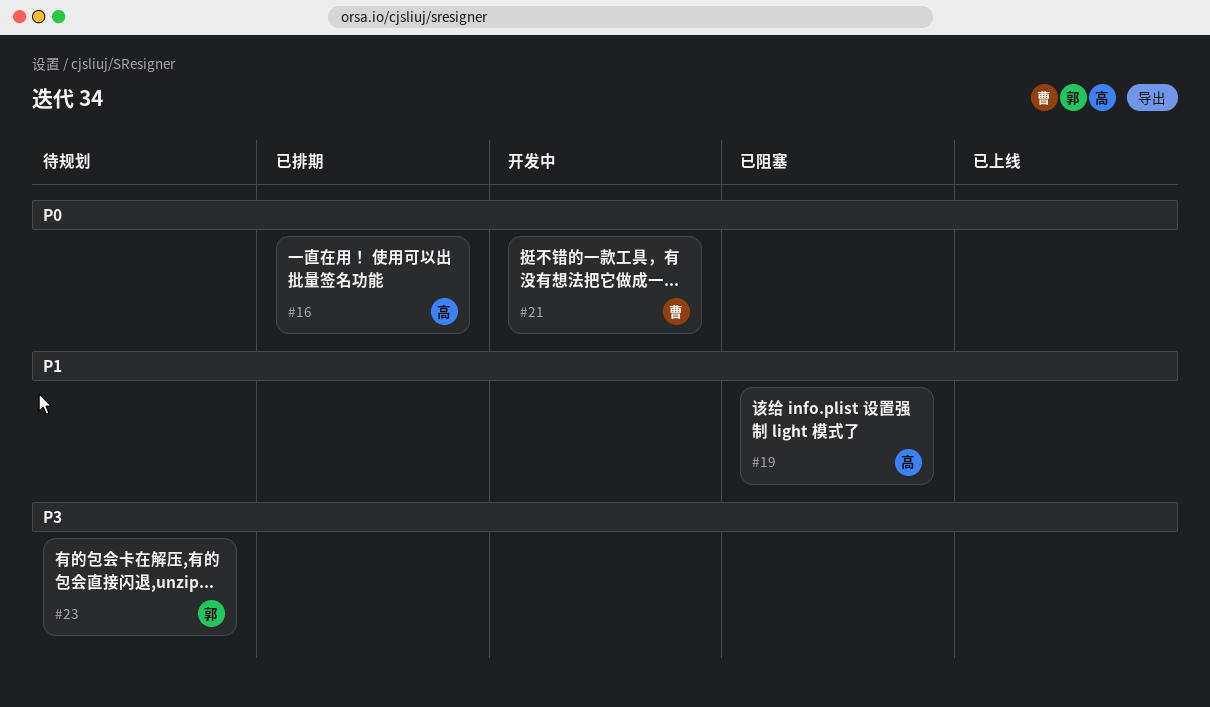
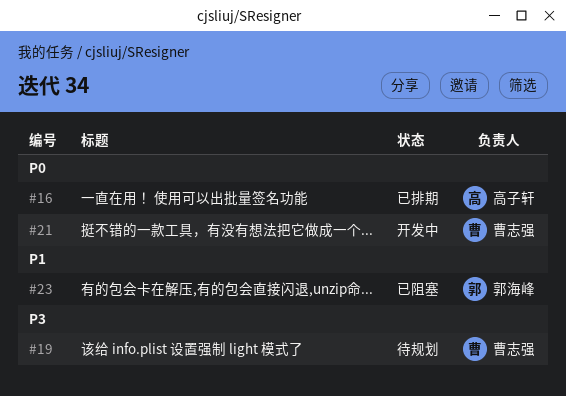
#19, status: 已阻塞 -> 待规划
#19, owner: 高子轩 -> 曹志强
#19, priority: P1 -> P3
#23, status: 待规划 -> 已阻塞
#23, priority: P3 -> P1

